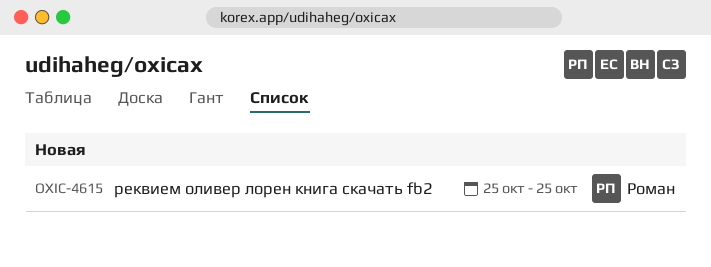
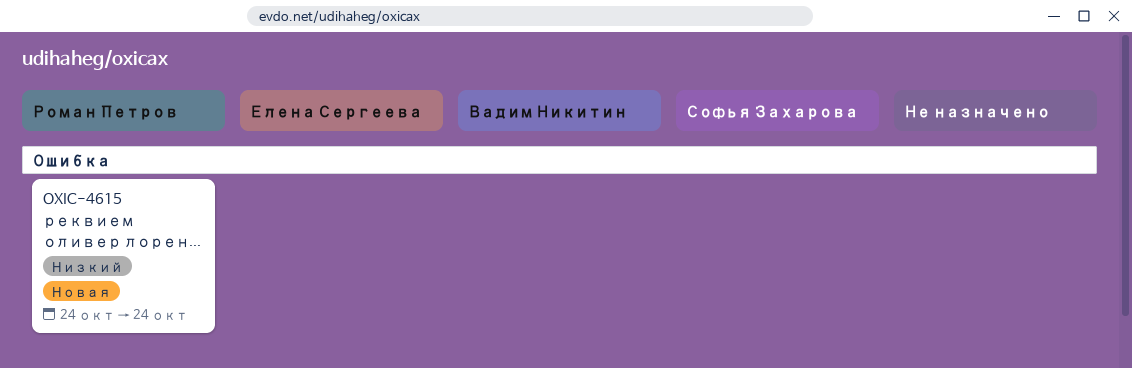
OXIC-4615, start: Oct 25 -> Oct 24
OXIC-4615, due: Oct 25 -> Oct 24

